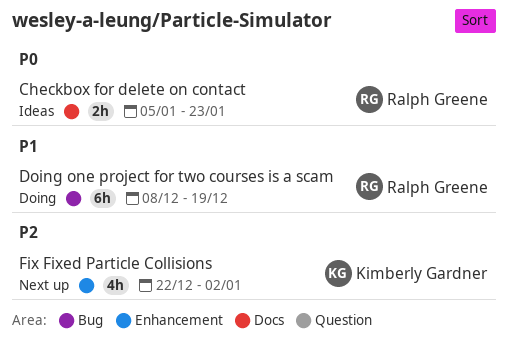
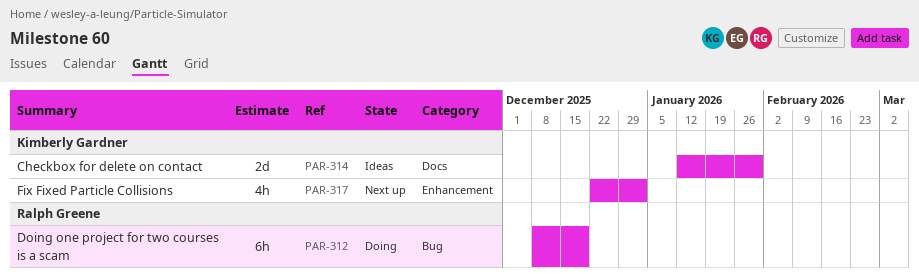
Checkbox for delete on contact, owner: Ralph Greene -> Kimberly Gardner
Checkbox for delete on contact, estimate: 2h -> 2d
Checkbox for delete on contact, start: Jan 5 -> Jan 12
Checkbox for delete on contact, due: Jan 23 -> Jan 30

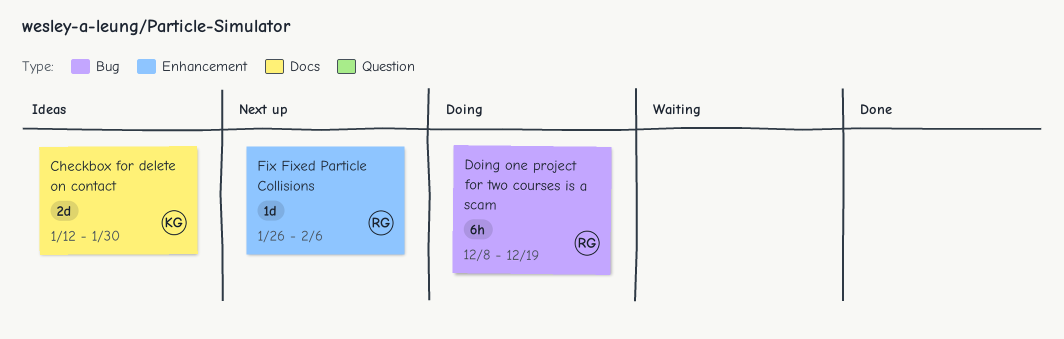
Fix Fixed Particle Collisions, owner: Kimberly Gardner -> Ralph Greene
Fix Fixed Particle Collisions, estimate: 4h -> 1d
Fix Fixed Particle Collisions, start: Dec 22 -> Jan 26
Fix Fixed Particle Collisions, due: Jan 2 -> Feb 6

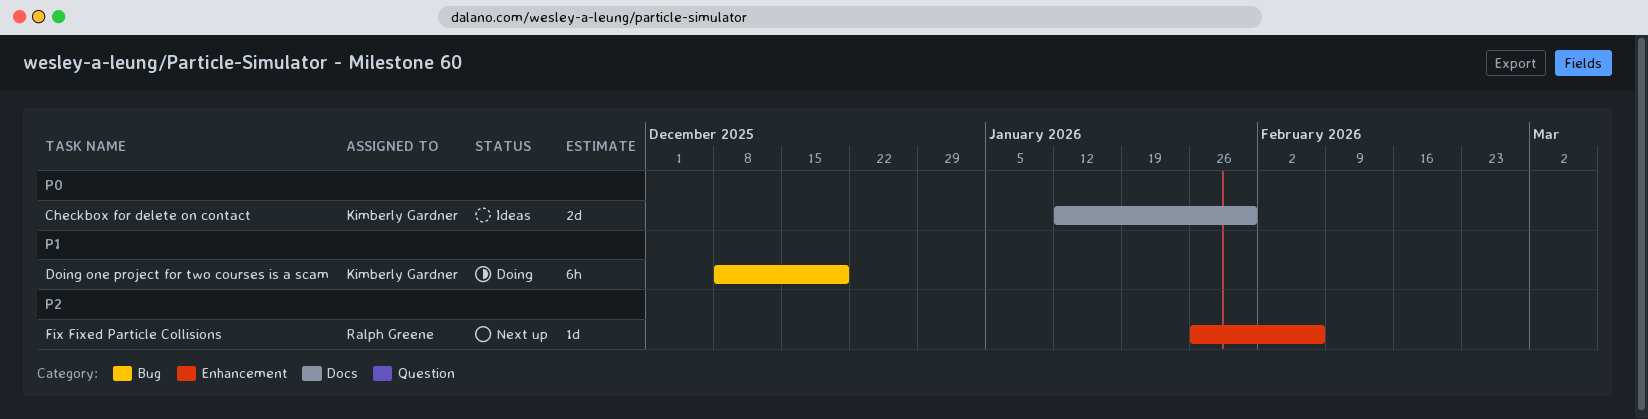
Doing one project for two courses is a scam, owner: Ralph Greene -> Kimberly Gardner

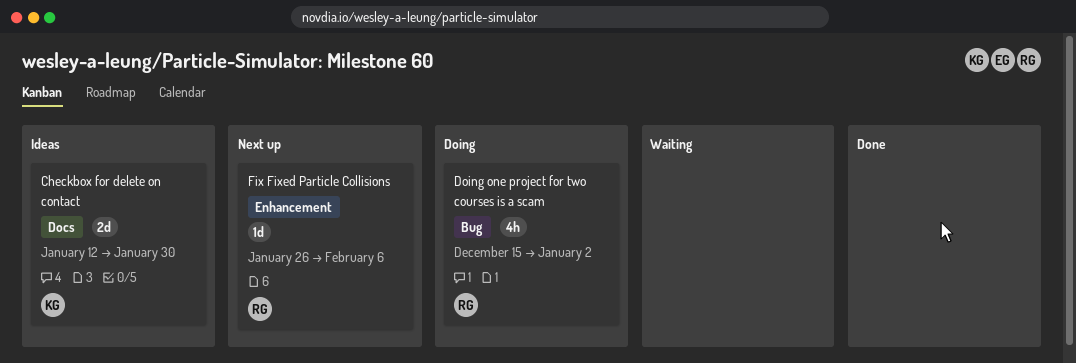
Doing one project for two courses is a scam, owner: Kimberly Gardner -> Ralph Greene
Doing one project for two courses is a scam, estimate: 6h -> 4h
Doing one project for two courses is a scam, start: Dec 8 -> Dec 15
Doing one project for two courses is a scam, due: Dec 19 -> Jan 2

